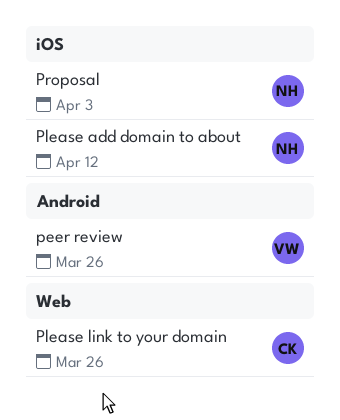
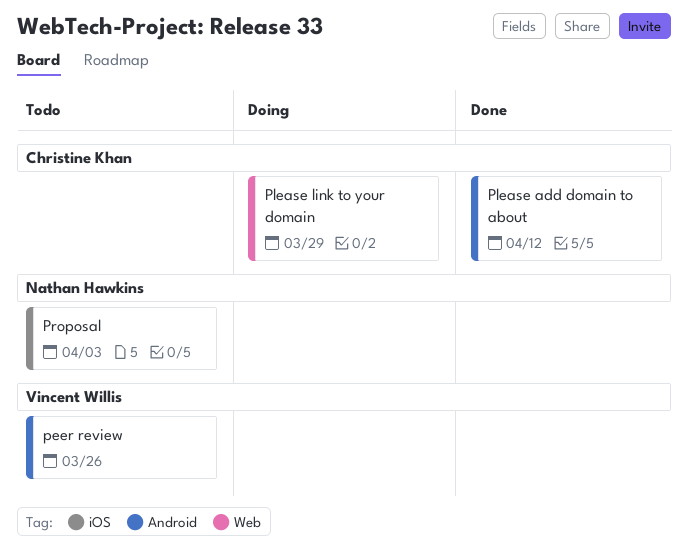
Please add domain to about, owner: Nathan Hawkins -> Christine Khan
Please add domain to about, label: iOS -> Android
Please link to your domain, due: Mar 26 -> Mar 29

